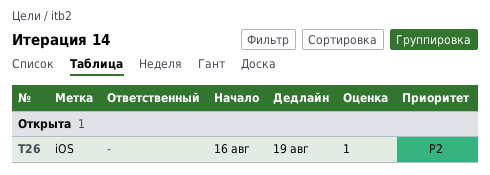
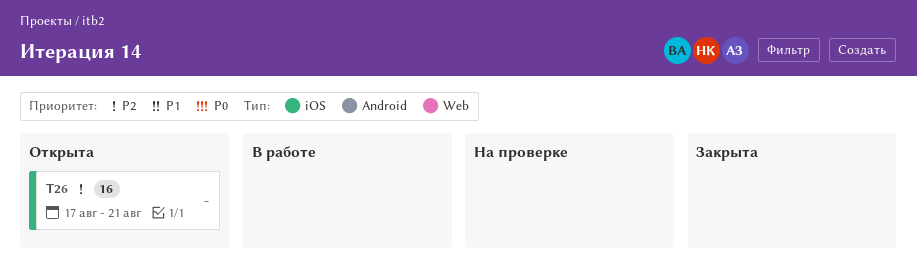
T26, estimate: 1 -> 16
T26, start: Aug 16 -> Aug 17
T26, due: Aug 19 -> Aug 21

